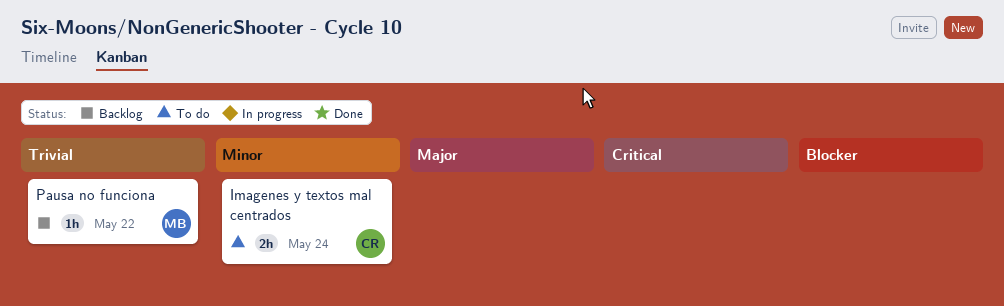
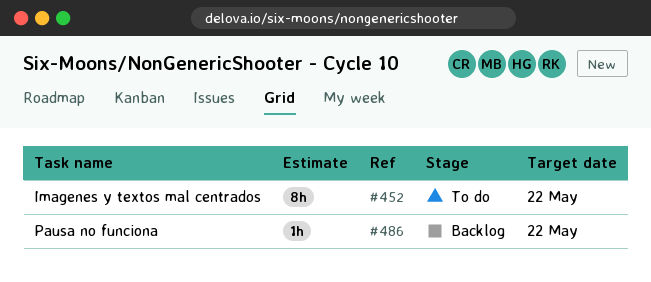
Imagenes y textos mal centrados, estimate: 2h -> 8h
Imagenes y textos mal centrados, due: May 24 -> May 22

